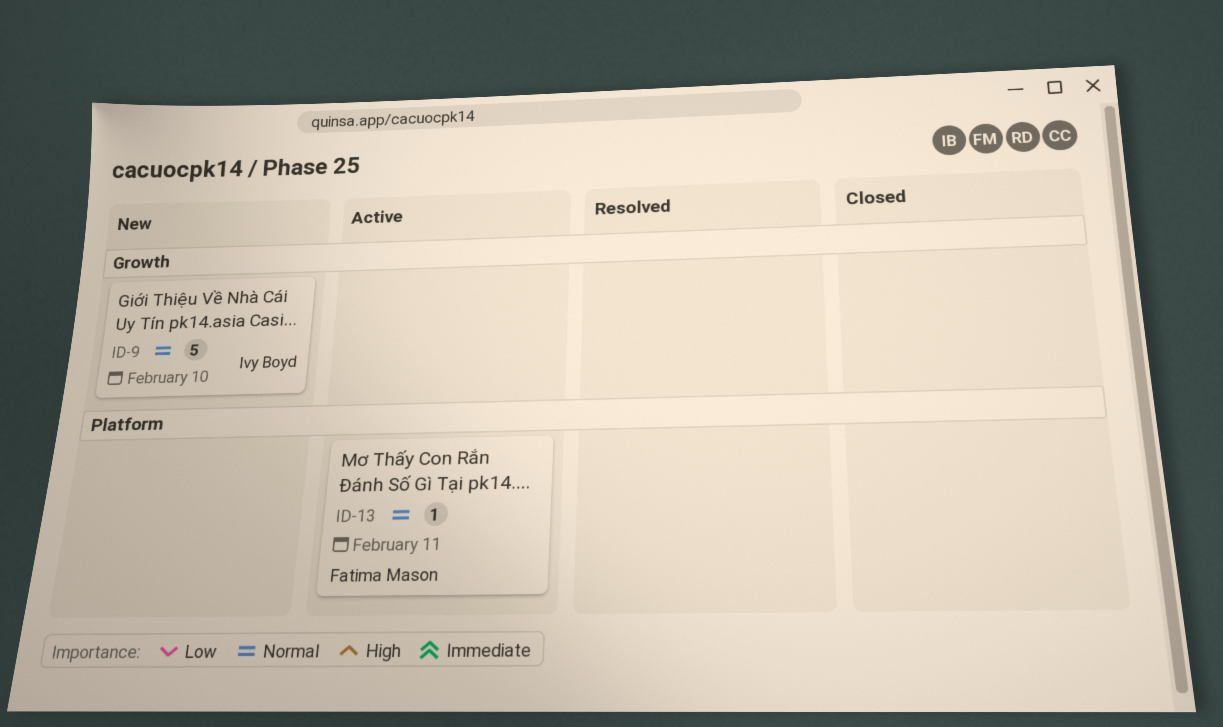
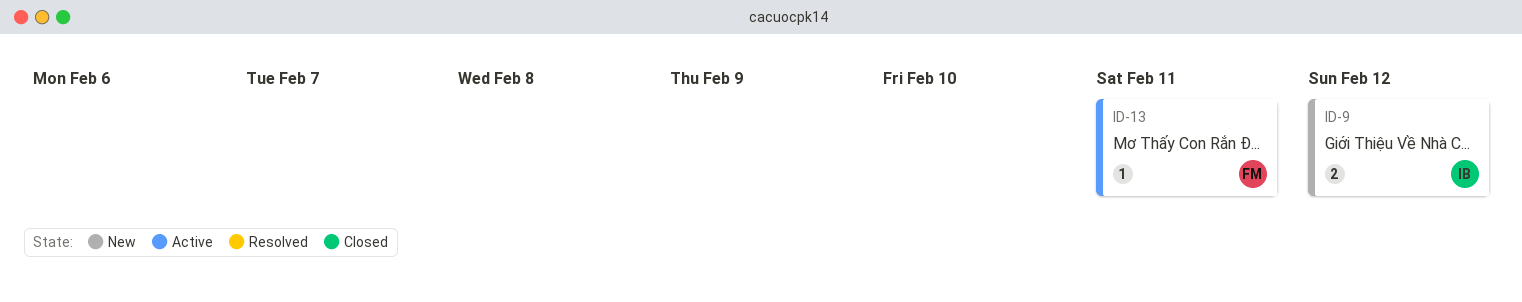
ID-9, estimate: 5 -> 2
ID-9, due: Feb 10 -> Feb 12

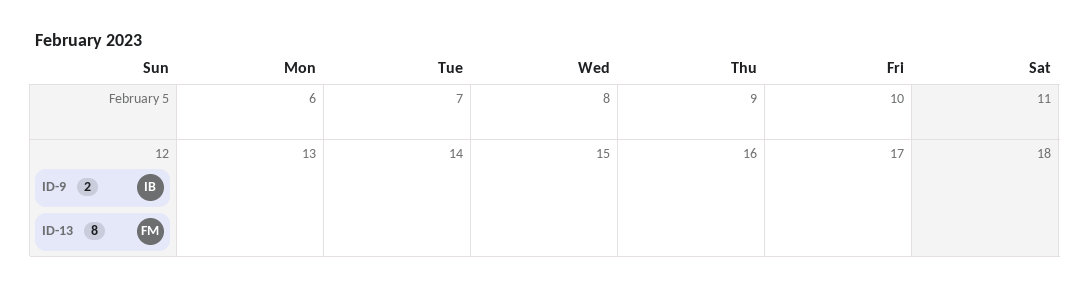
ID-13, estimate: 1 -> 8
ID-13, due: Feb 11 -> Feb 12

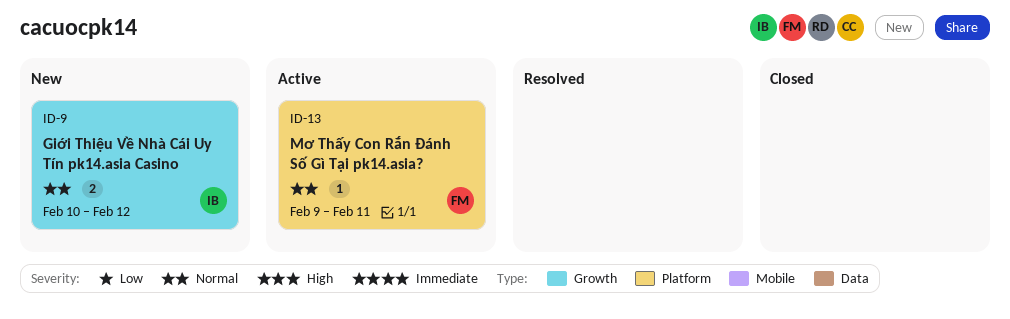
ID-13, estimate: 8 -> 1
ID-13, due: Feb 12 -> Feb 11

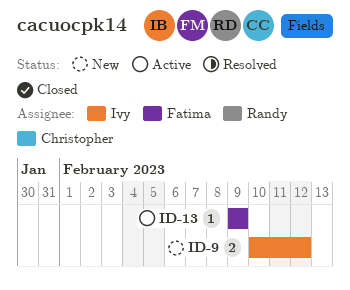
ID-13, due: Feb 11 -> Feb 9

